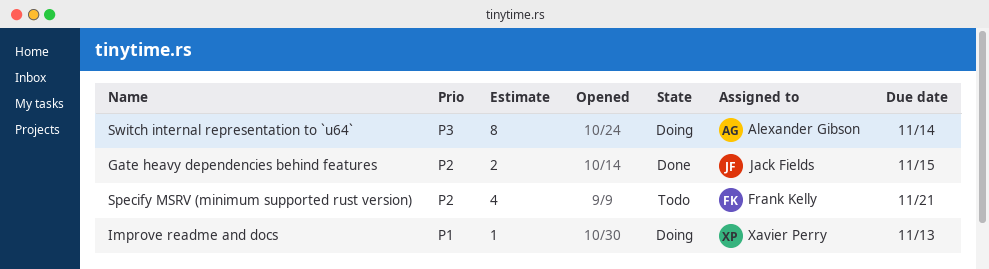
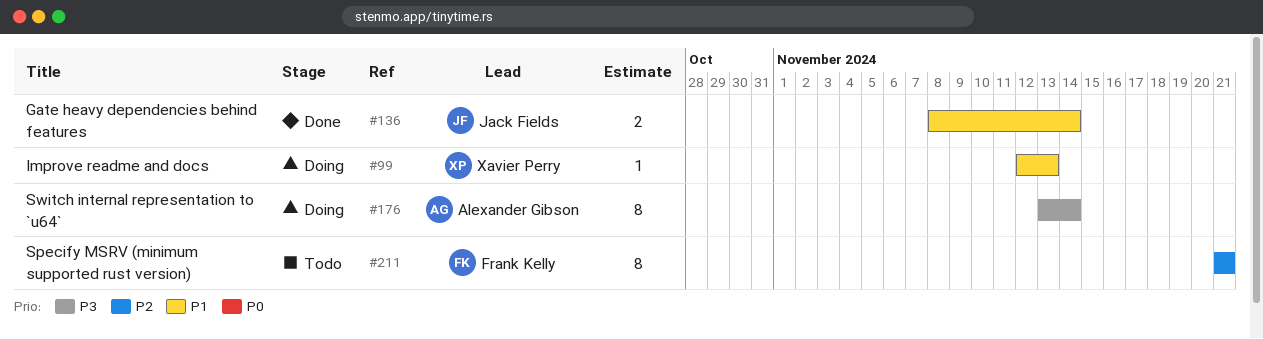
Gate heavy dependencies behind features, priority: P2 -> P1
Gate heavy dependencies behind features, due: Nov 15 -> Nov 14
Specify MSRV (minimum supported rust version), estimate: 4 -> 8

